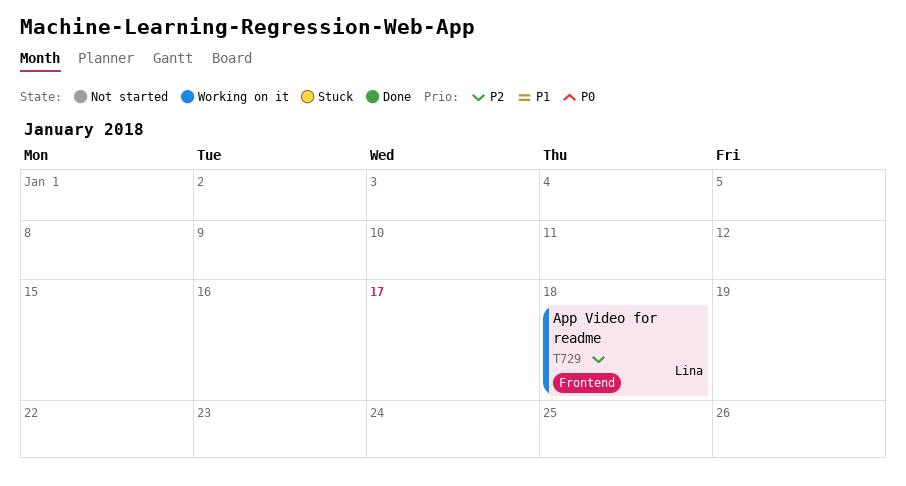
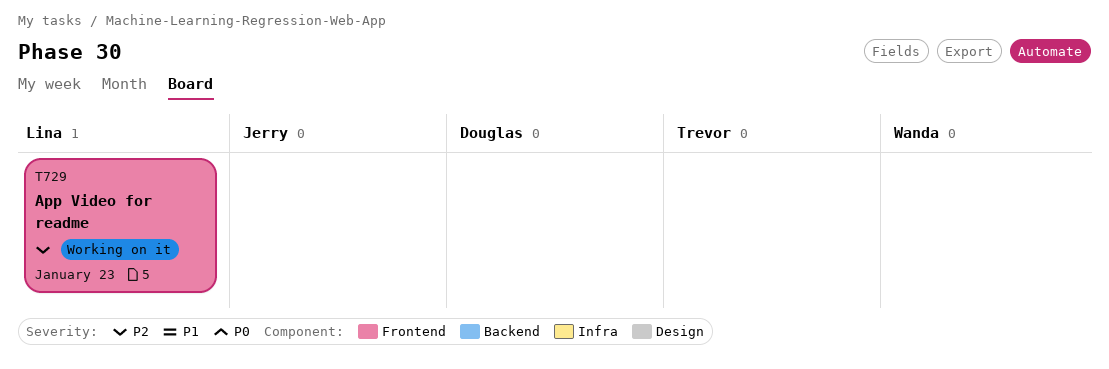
T729, due: Jan 18 -> Jan 23

